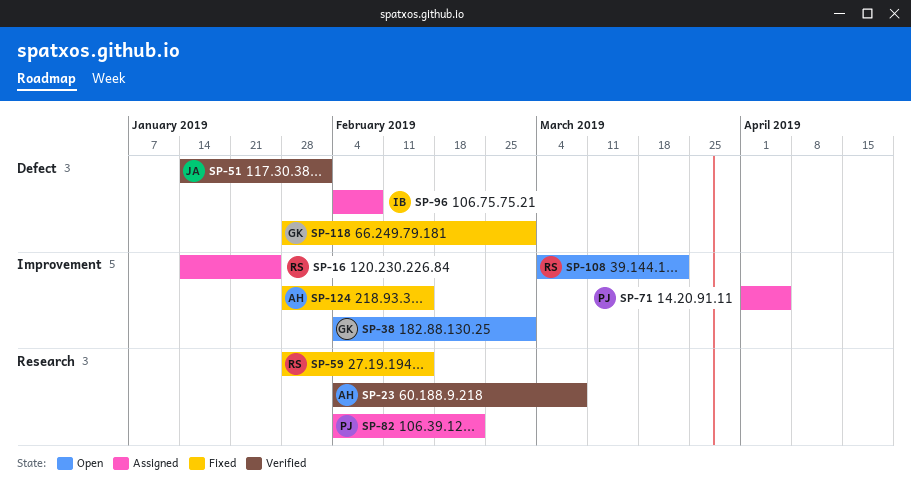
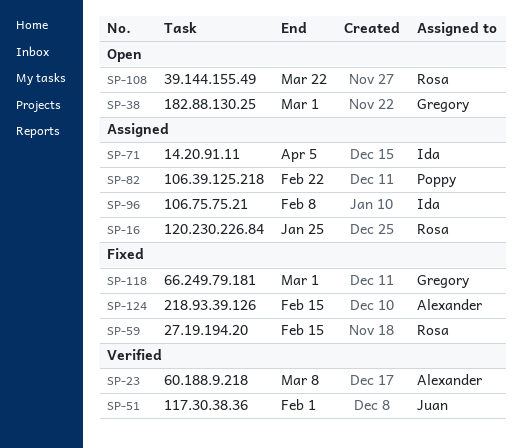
SP-71, owner: Poppy -> Ida

